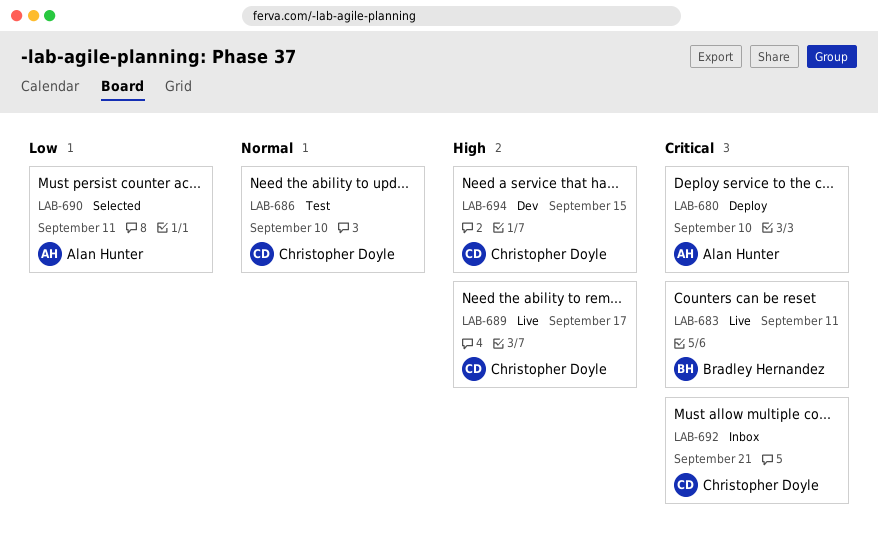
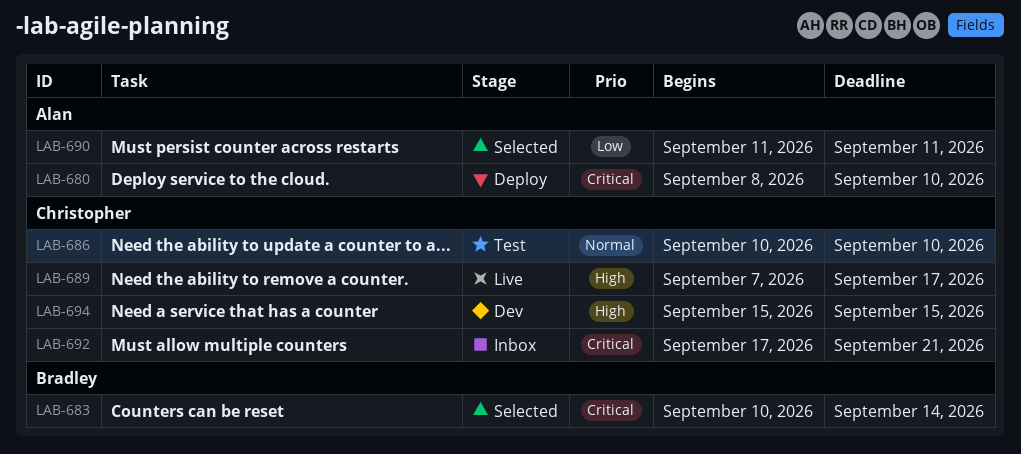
LAB-683, status: Live -> Selected
LAB-683, due: Sep 11 -> Sep 14

